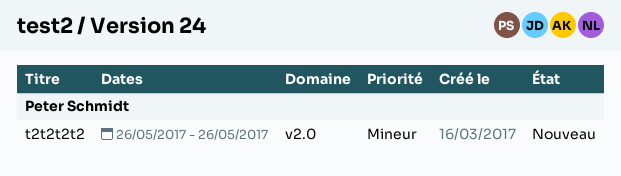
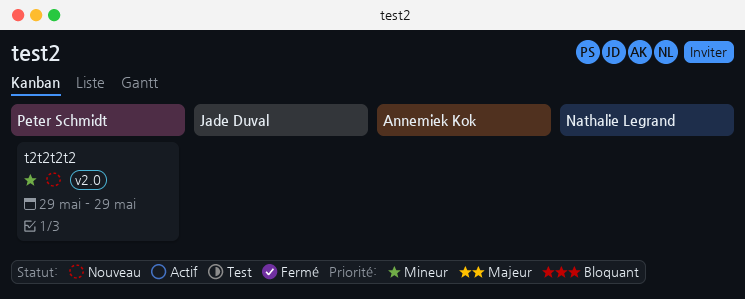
t2t2t2t2, start: May 26 -> May 29
t2t2t2t2, due: May 26 -> May 29

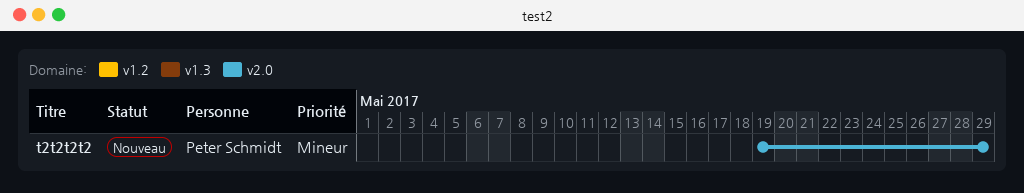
t2t2t2t2, start: May 29 -> May 19

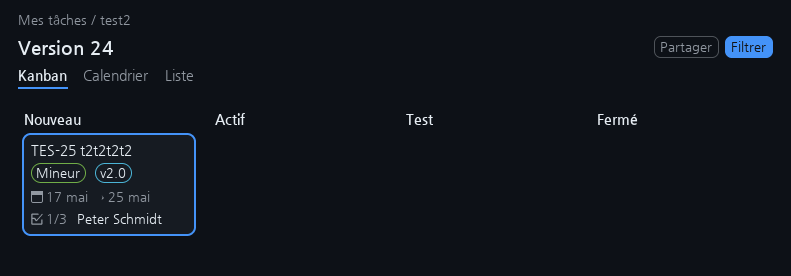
t2t2t2t2, start: May 19 -> May 17
t2t2t2t2, due: May 29 -> May 25

